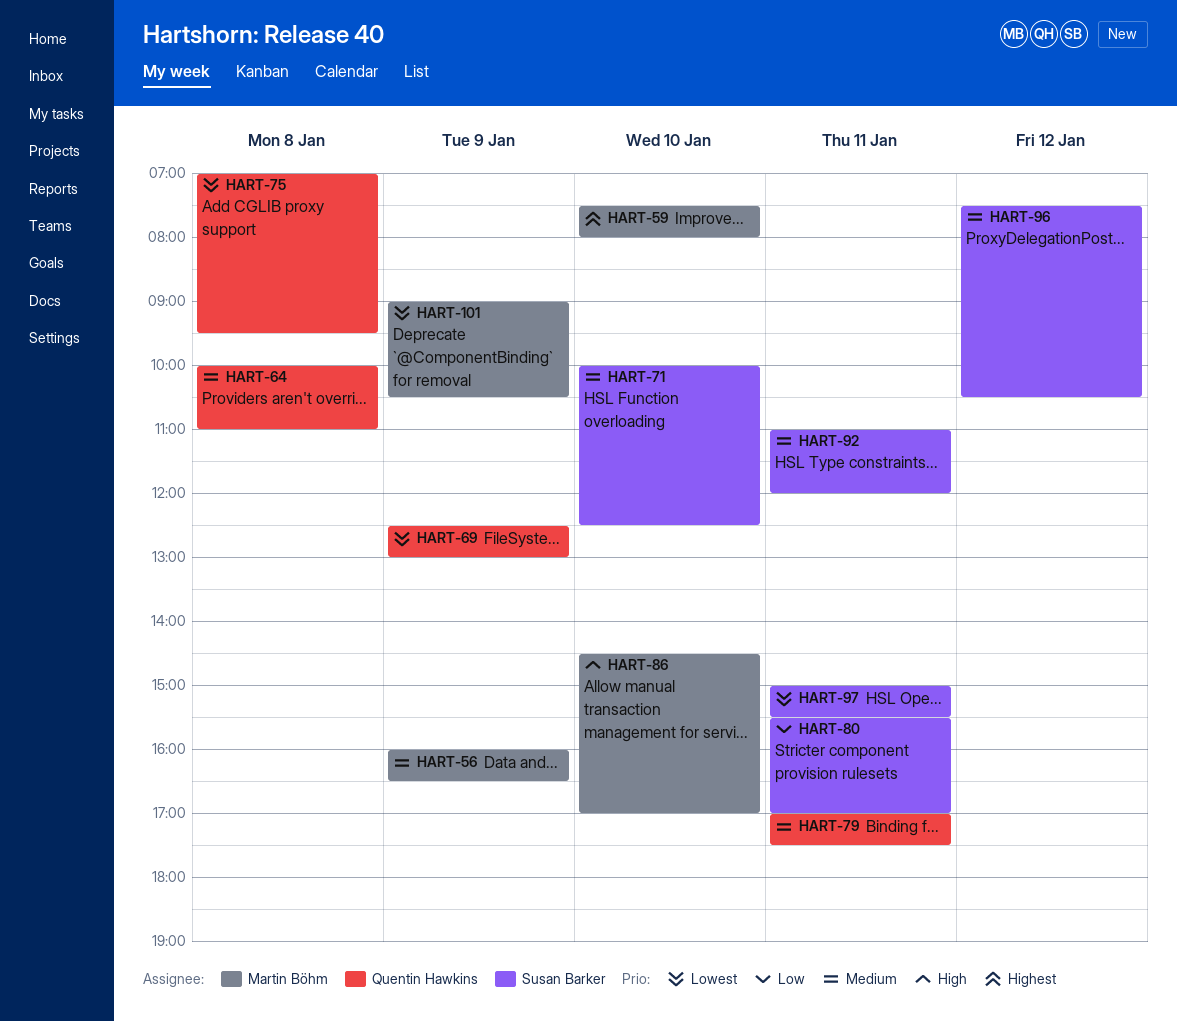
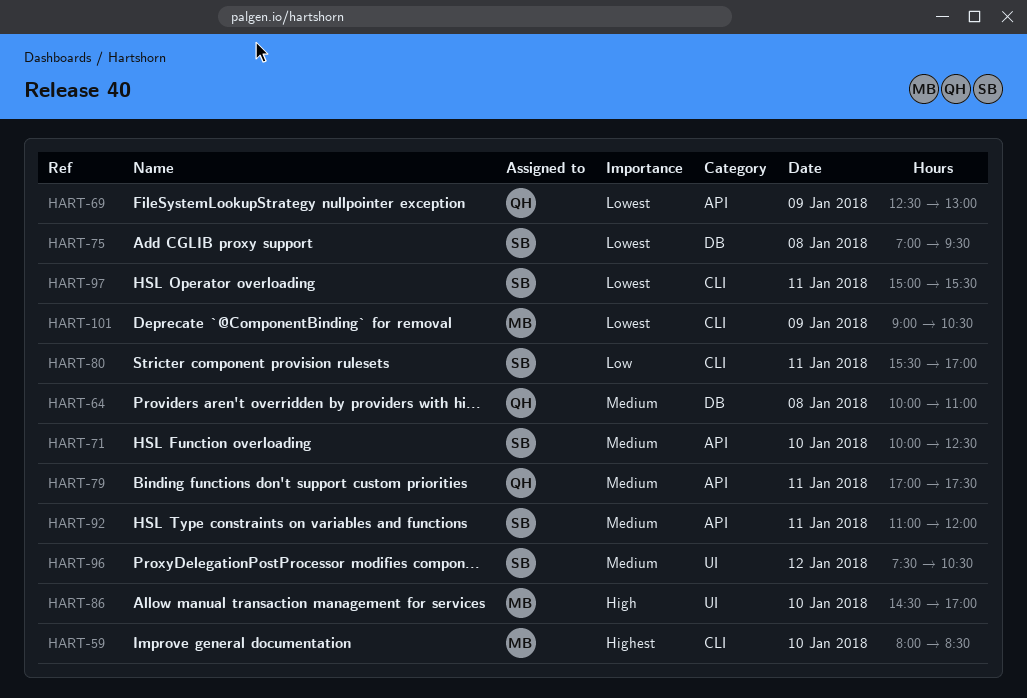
HART-56: present -> none
HART-59, begins: 07:30 -> 08:00
HART-59, ends: 08:00 -> 08:30
HART-75, owner: Quentin Hawkins -> Susan Barker

